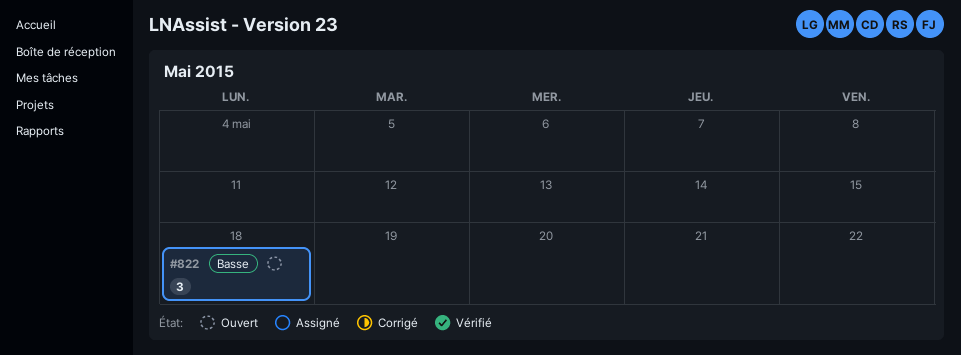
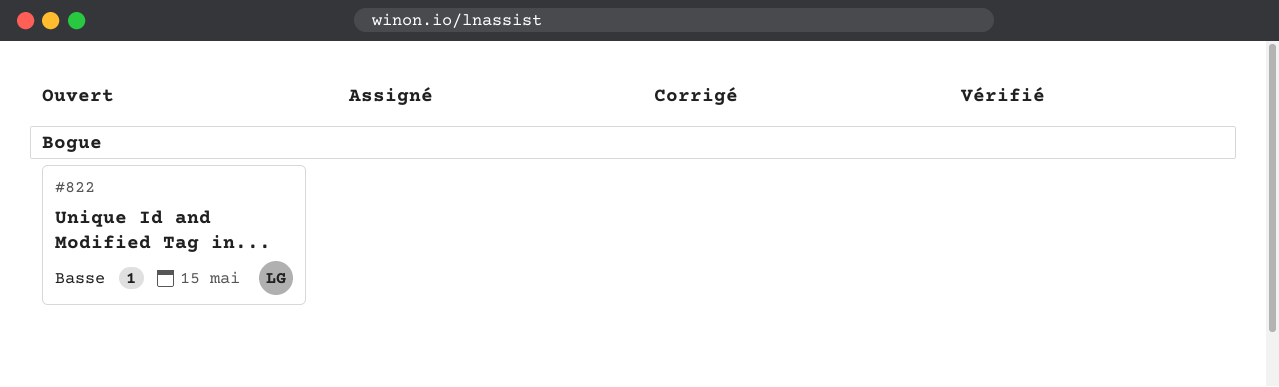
#822, estimate: 3 -> 1
#822, due: May 18 -> May 15

